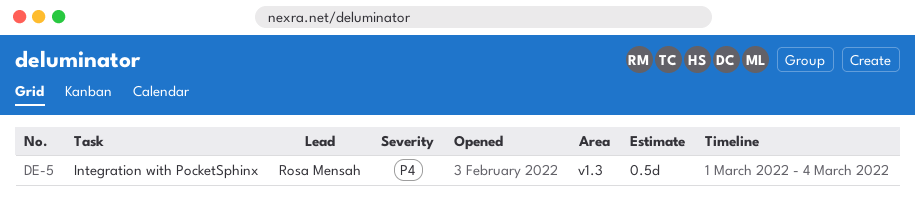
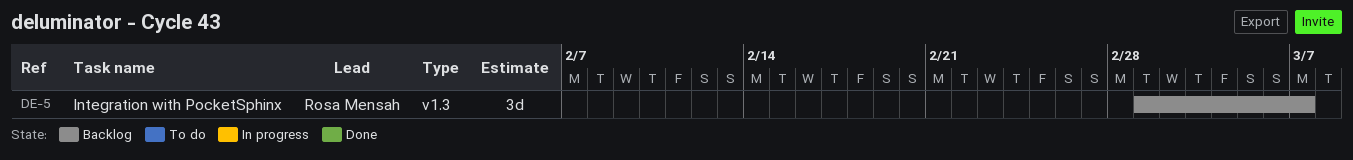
DE-5, estimate: 0.5d -> 3d
DE-5, due: Mar 4 -> Mar 7

